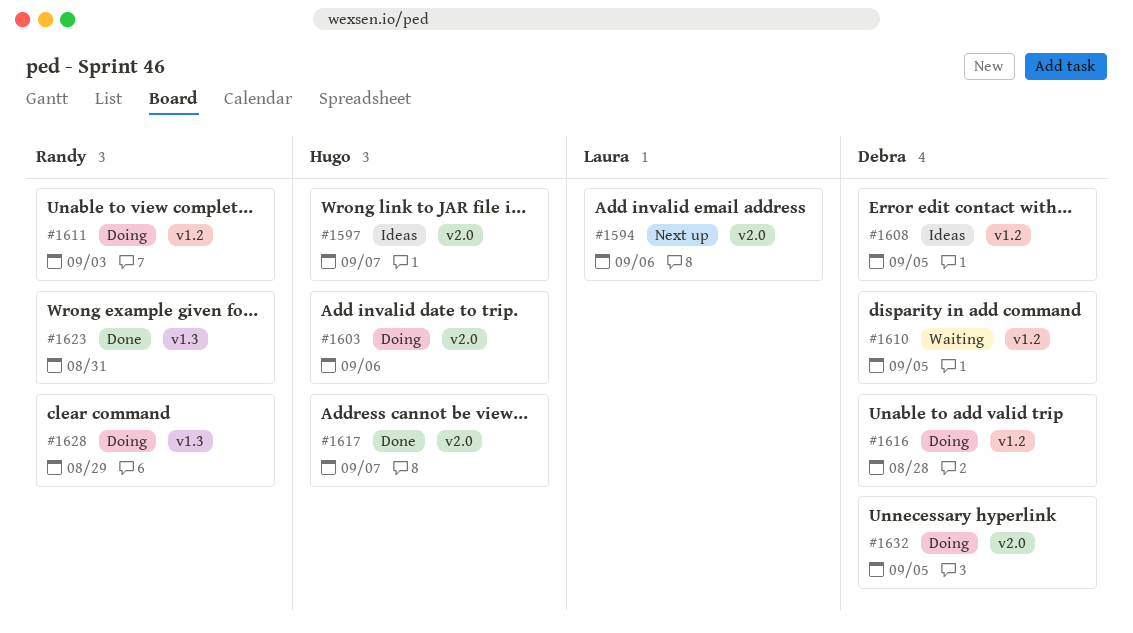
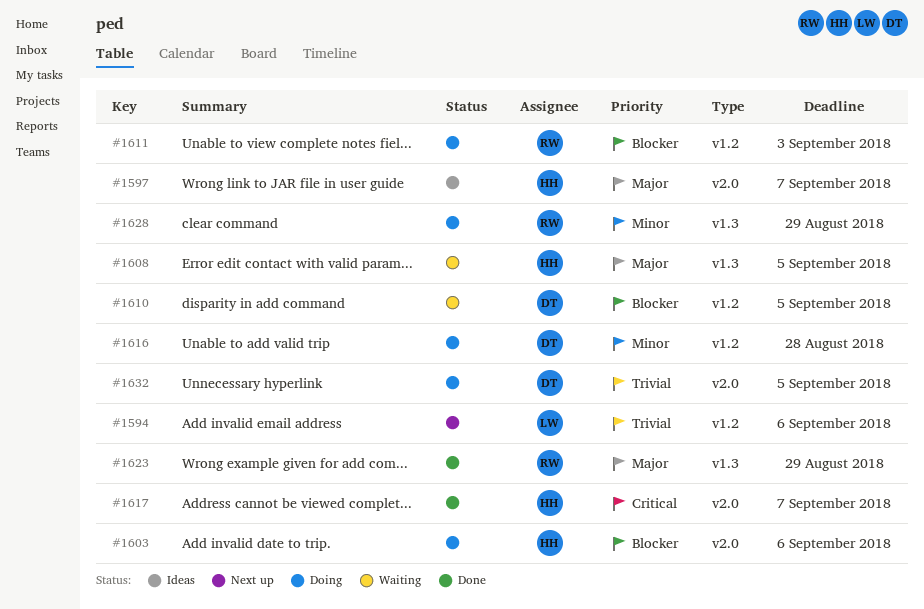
#1594, label: v2.0 -> v1.2
#1608, status: Ideas -> Waiting
#1608, owner: Debra -> Hugo
#1608, label: v1.2 -> v1.3
#1623, due: Aug 31 -> Aug 29

